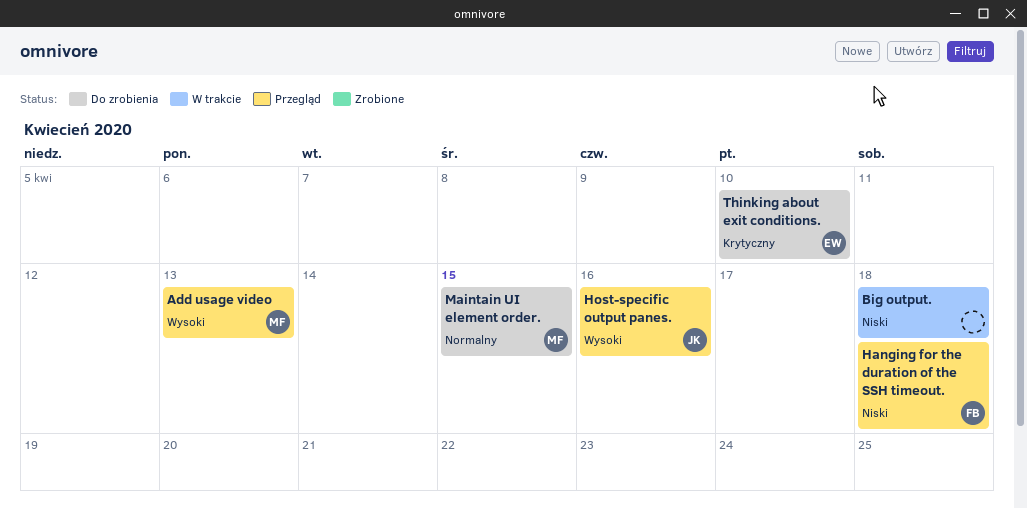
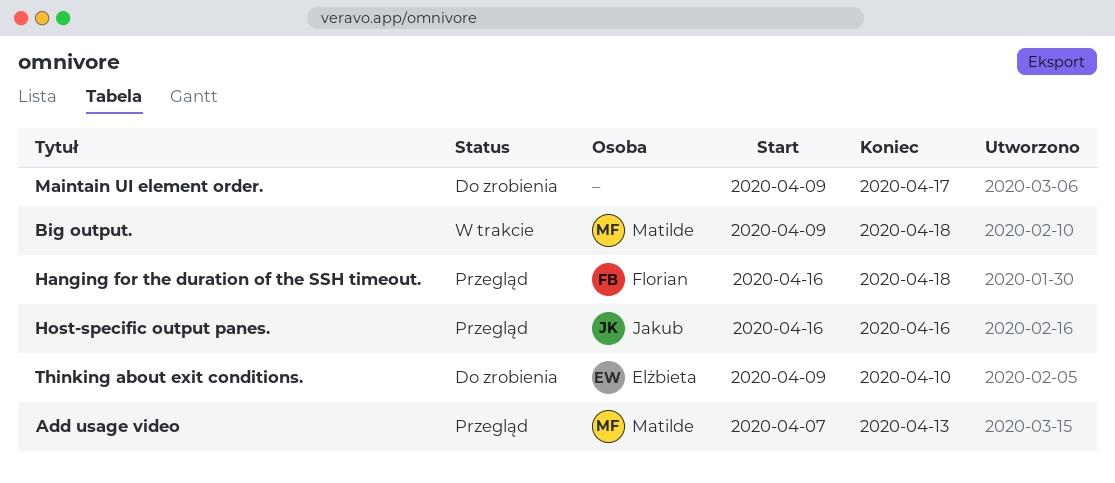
Big output., owner: none -> Matilde
Maintain UI element order., owner: Matilde -> none
Maintain UI element order., due: Apr 15 -> Apr 17

